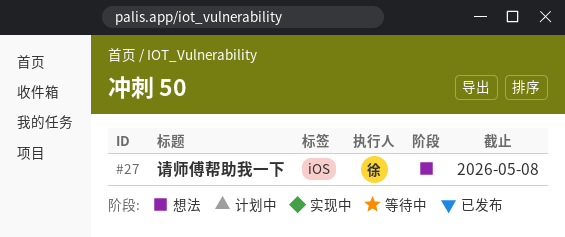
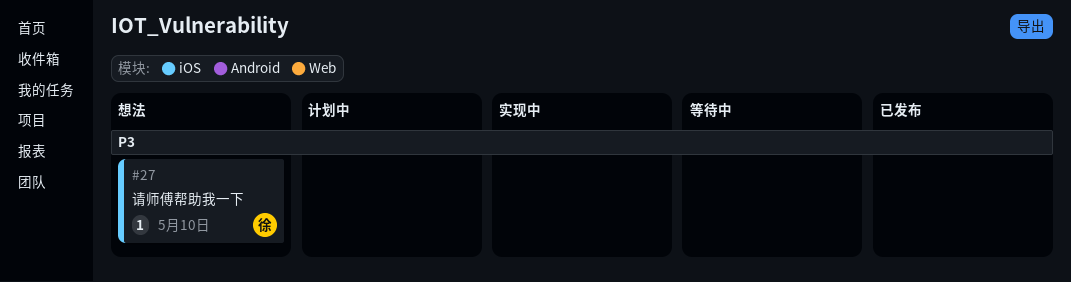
#27, due: May 8 -> May 10

